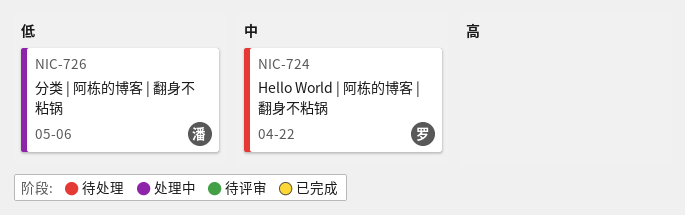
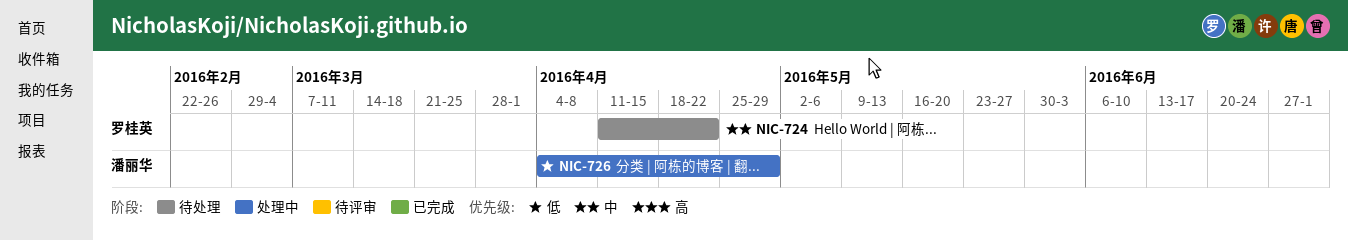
NIC-726, due: May 6 -> Apr 29

